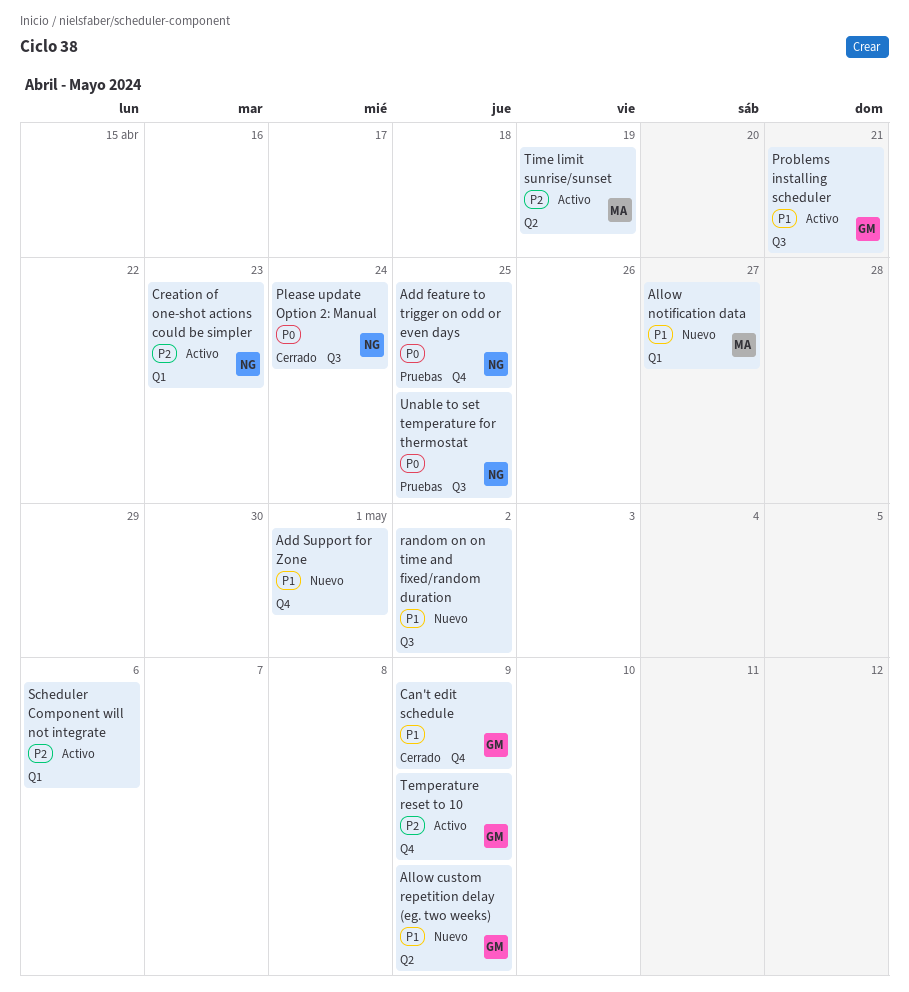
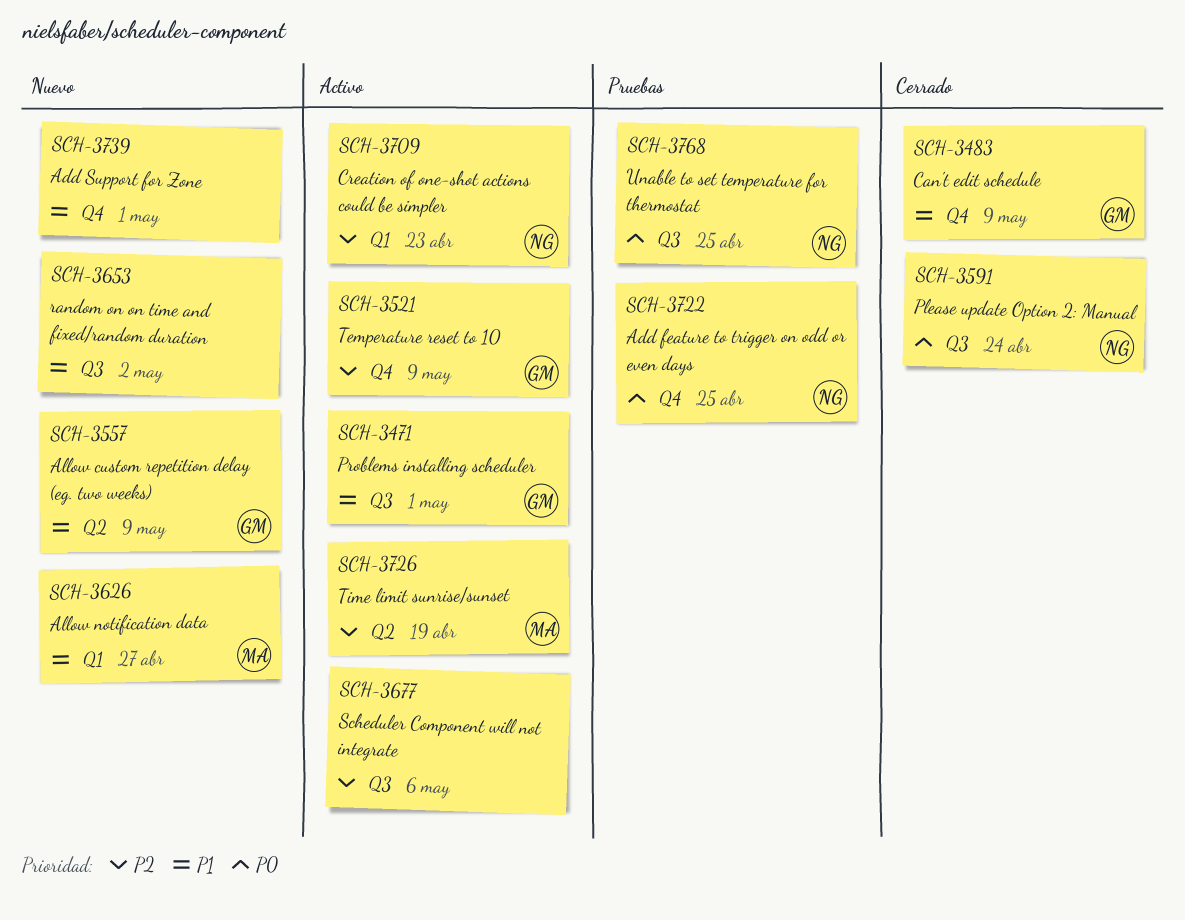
Problems installing scheduler, due: Apr 21 -> May 1
Scheduler Component will not integrate, label: Q1 -> Q3

